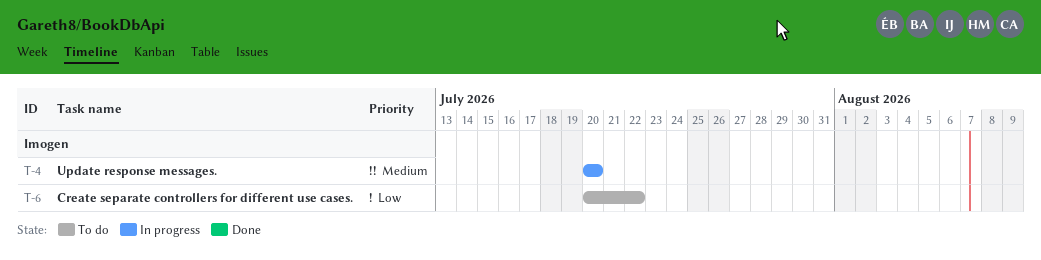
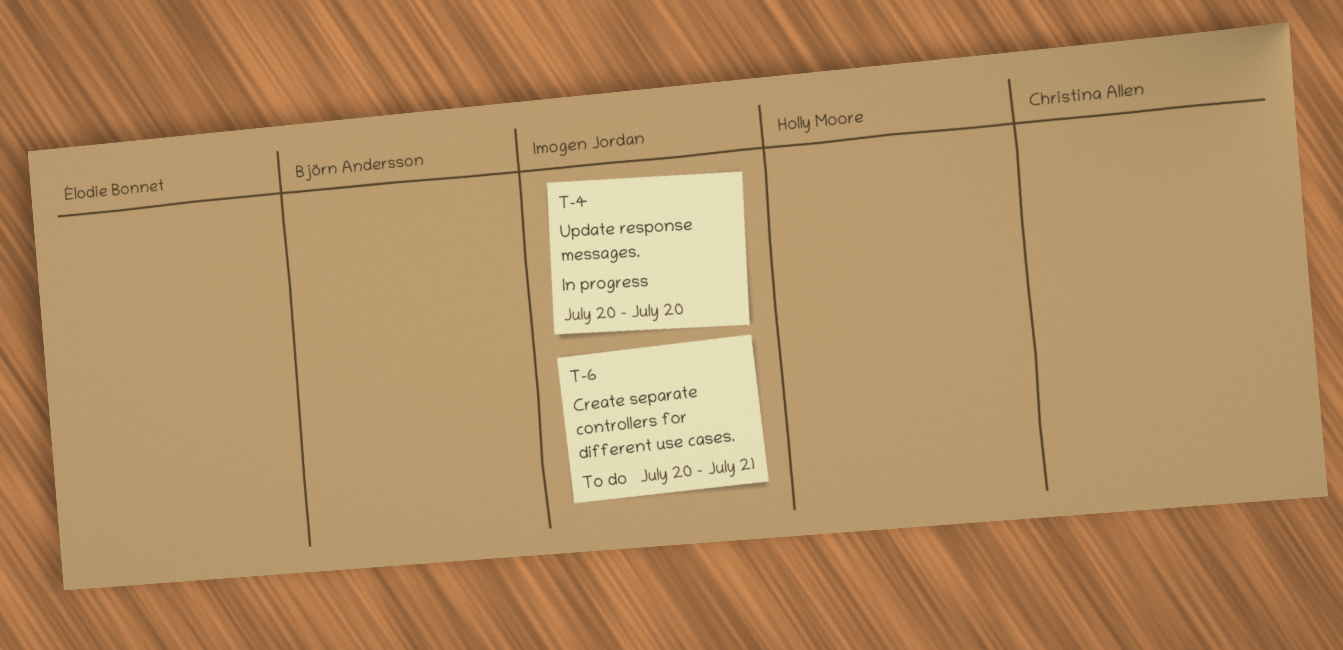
T-6, due: Jul 22 -> Jul 21

